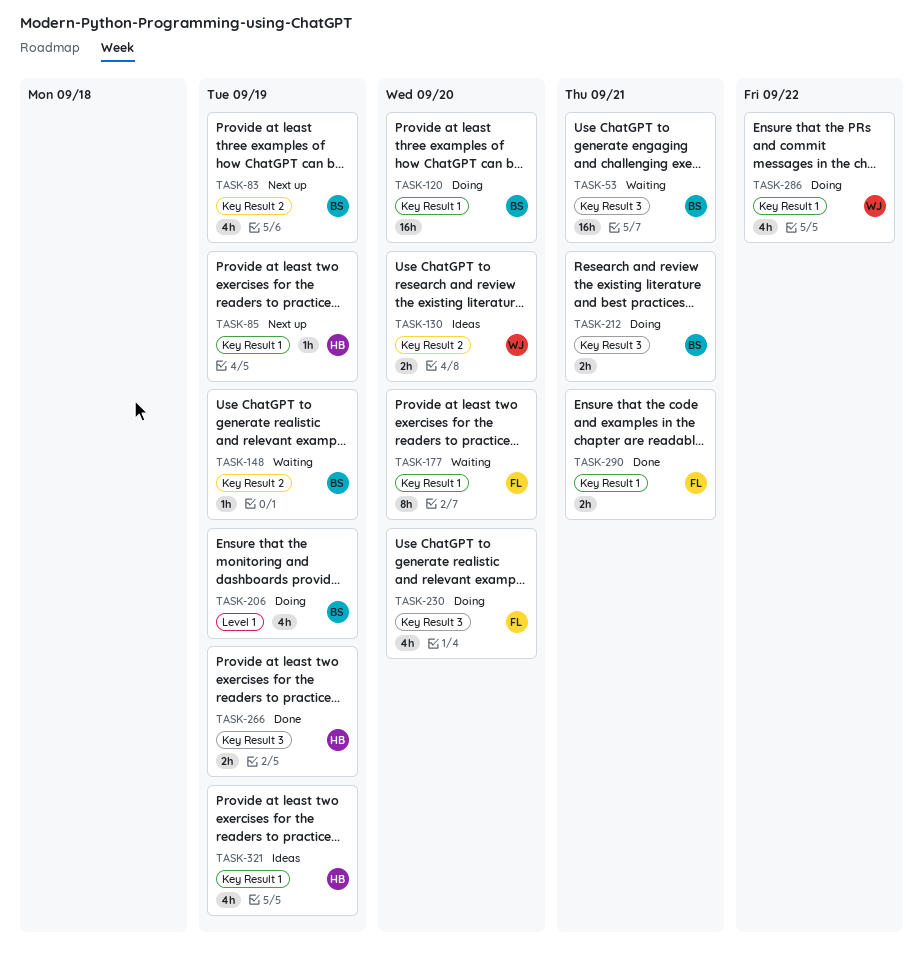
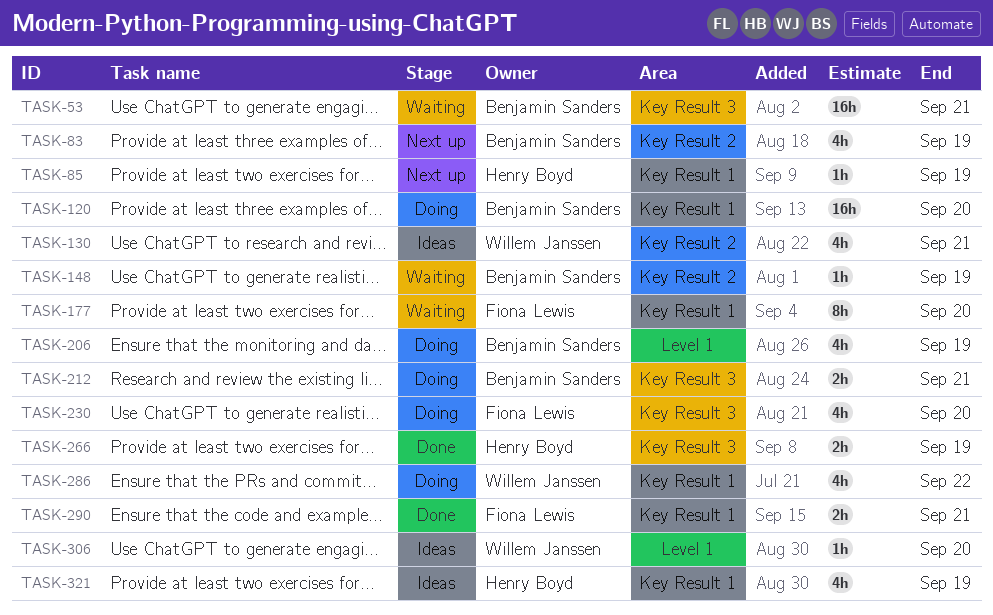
TASK-130, estimate: 2h -> 4h
TASK-130, due: Sep 20 -> Sep 21
TASK-306: none -> present

